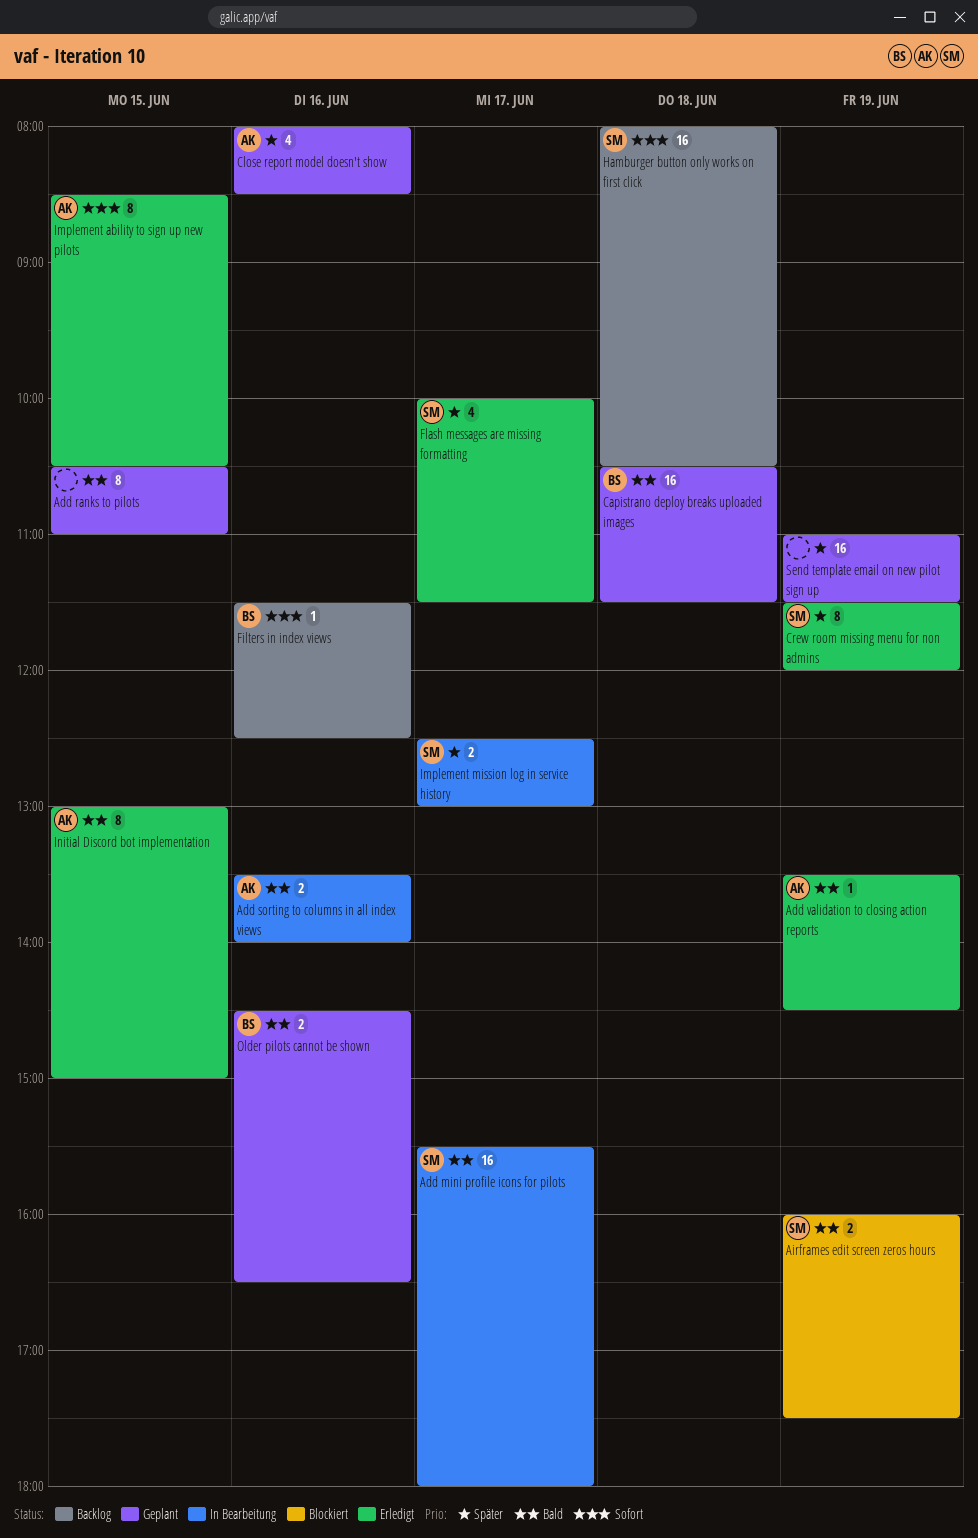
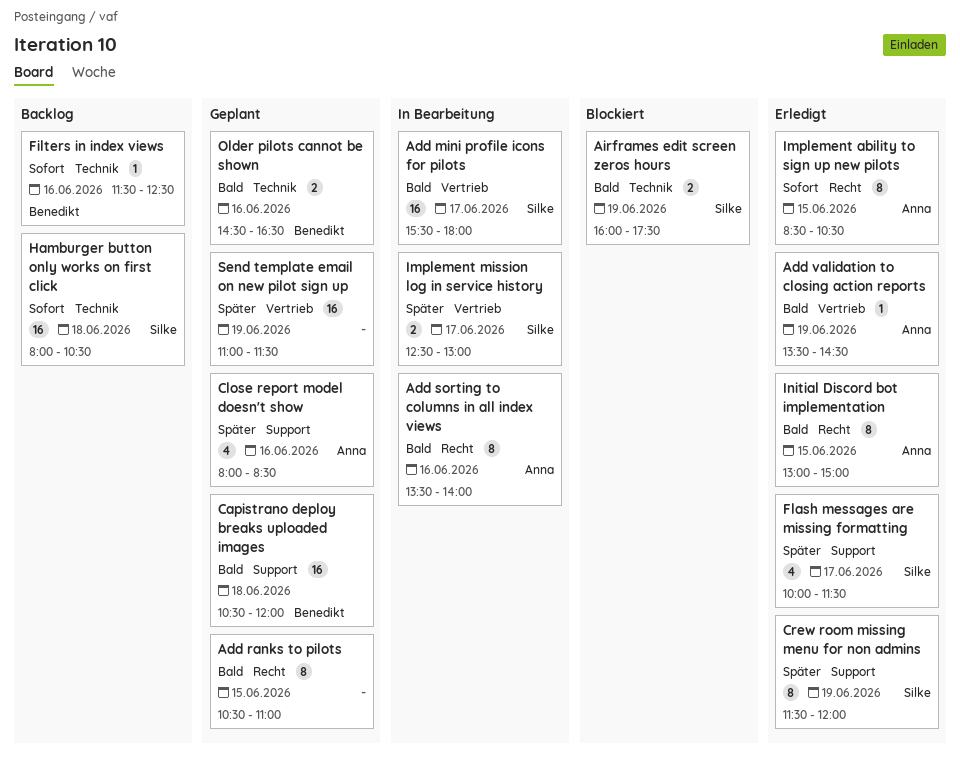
Add sorting to columns in all index views, estimate: 2 -> 8
Capistrano deploy breaks uploaded images, ends: 11:30 -> 12:00

